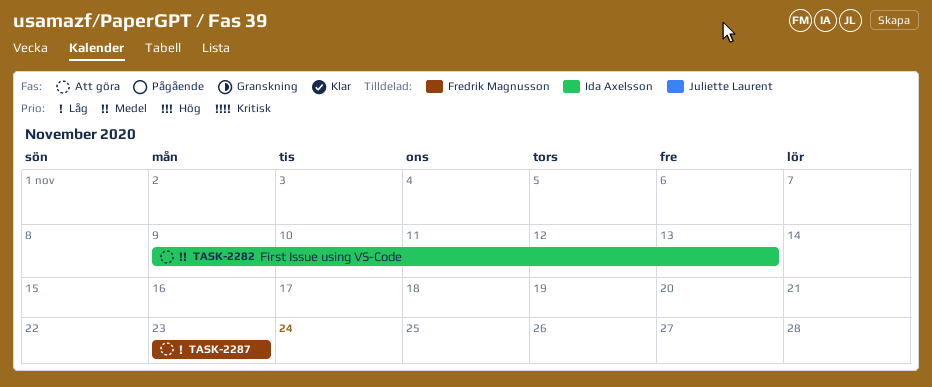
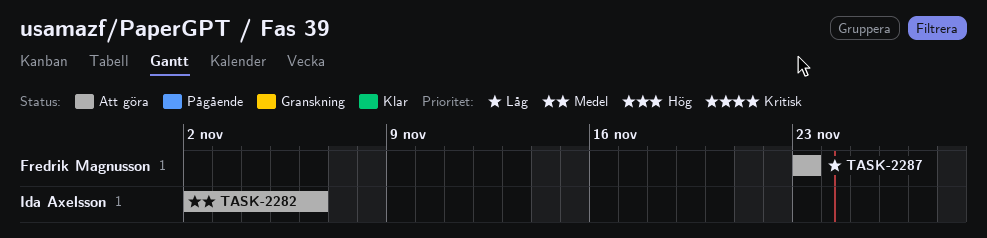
TASK-2282, start: Nov 9 -> Nov 2
TASK-2282, due: Nov 13 -> Nov 6

